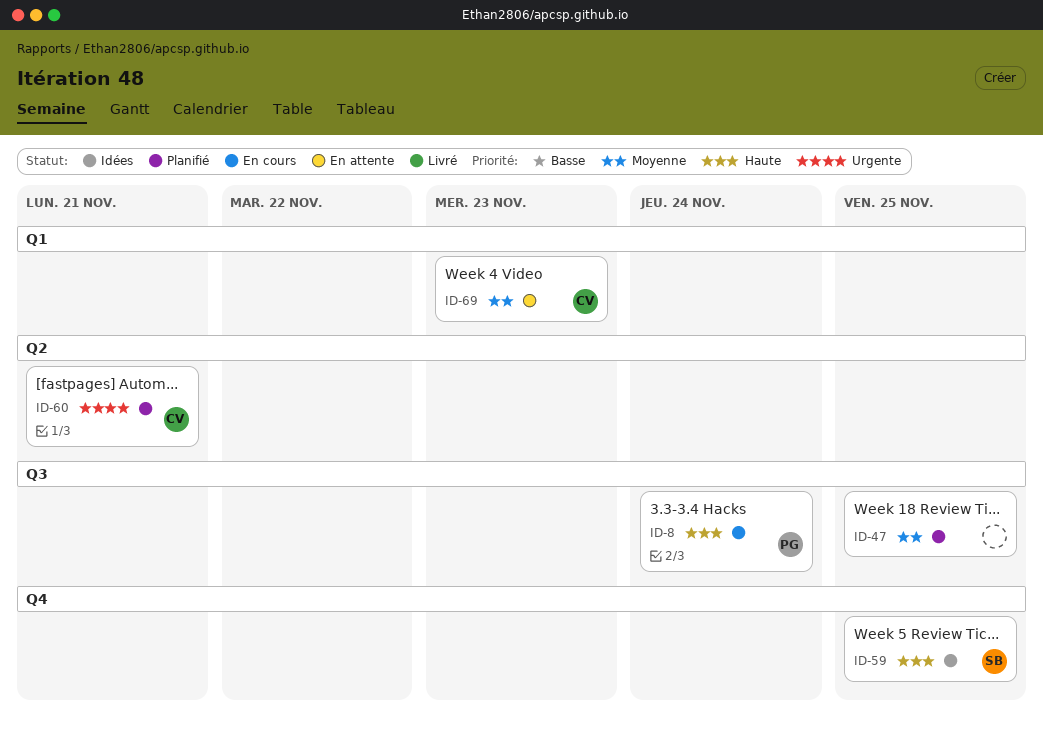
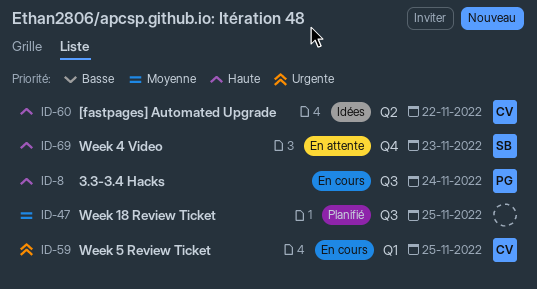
ID-59, status: Idées -> En cours
ID-59, owner: SB -> CV
ID-59, priority: Haute -> Urgente
ID-59, label: Q4 -> Q1
ID-60, status: Planifié -> Idées
ID-60, priority: Urgente -> Haute
ID-60, due: Nov 21 -> Nov 22
ID-69, owner: CV -> SB
ID-69, priority: Moyenne -> Haute
ID-69, label: Q1 -> Q4

